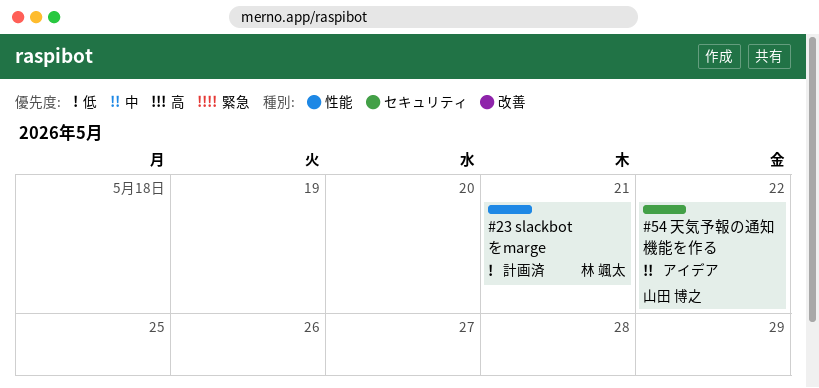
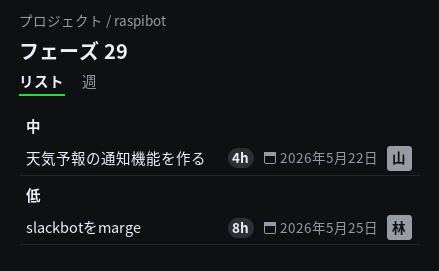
slackbotをmarge, due: May 21 -> May 25

